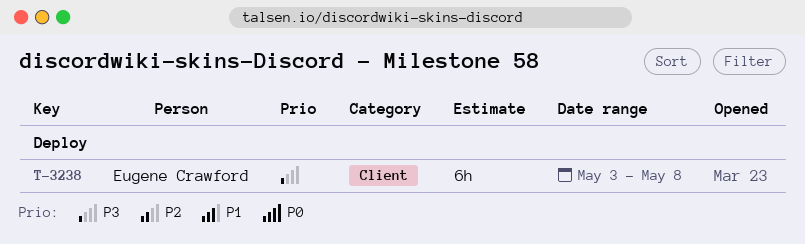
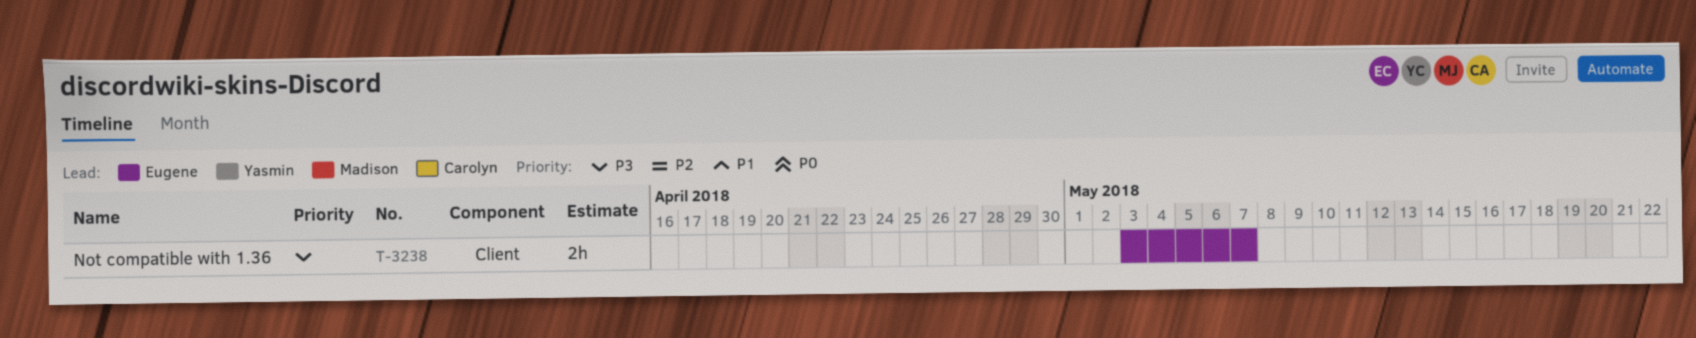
T-3238, estimate: 6h -> 2h
T-3238, due: May 8 -> May 7

